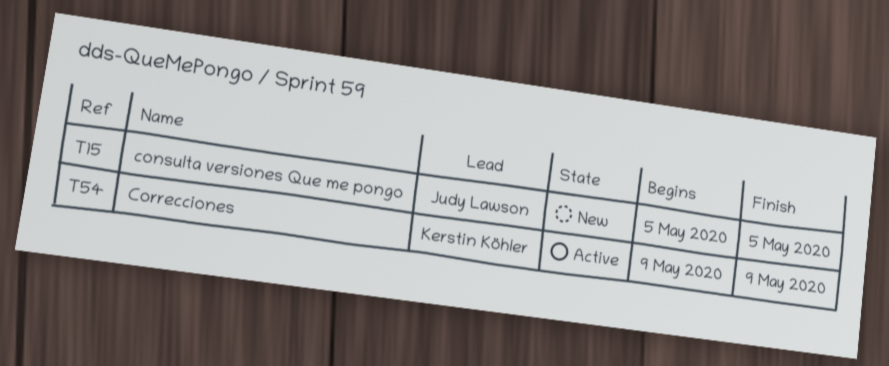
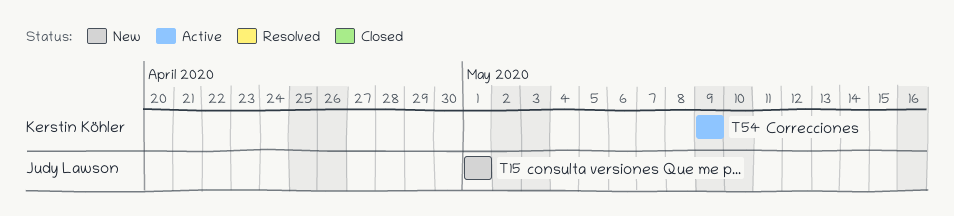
T15, start: May 5 -> May 1
T15, due: May 5 -> May 1

